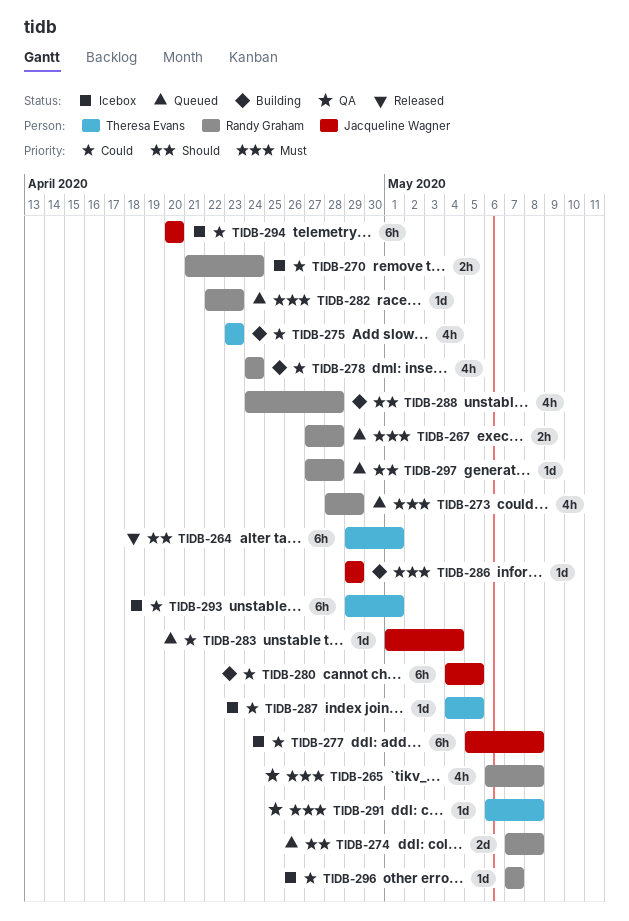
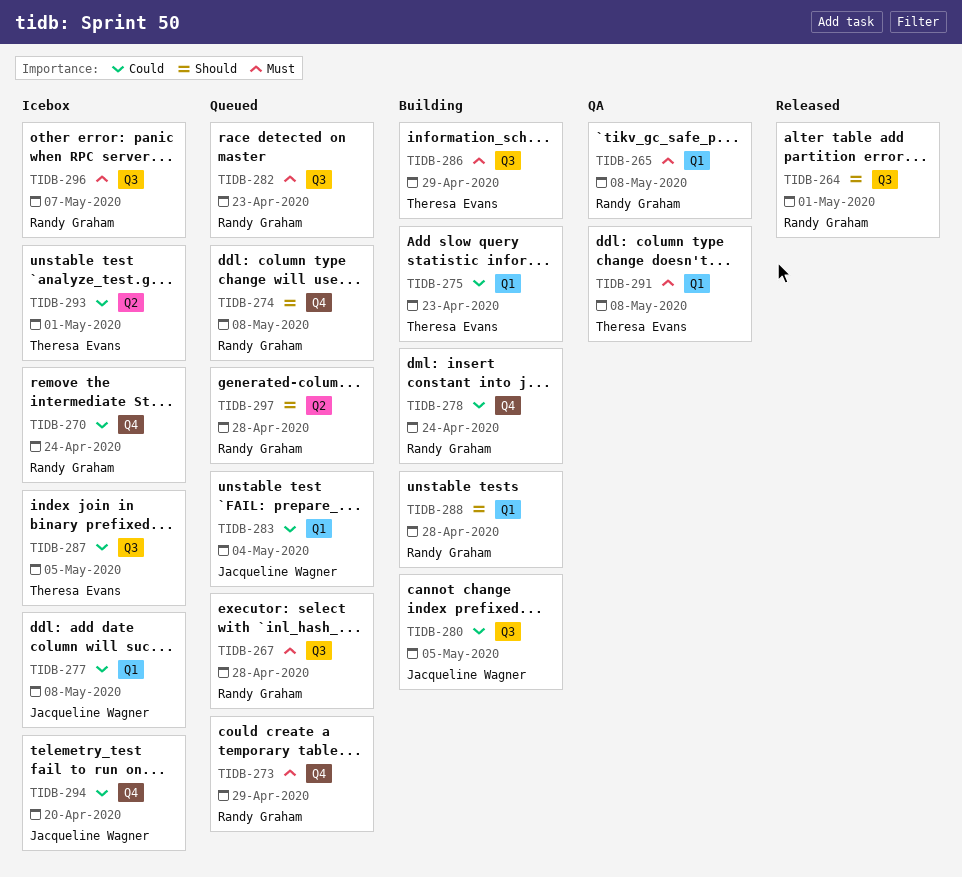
TIDB-264, owner: Theresa Evans -> Randy Graham
TIDB-286, owner: Jacqueline Wagner -> Theresa Evans
TIDB-296, priority: Could -> Must

